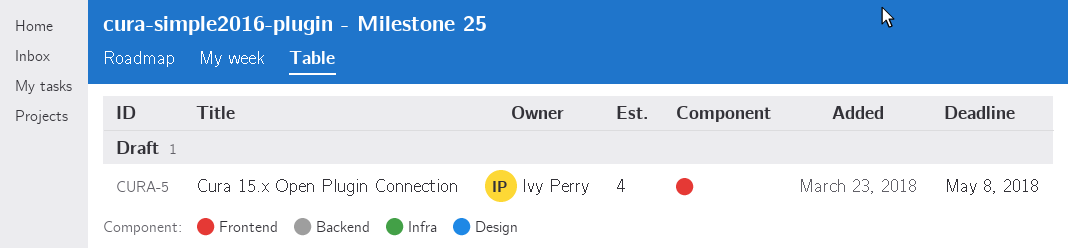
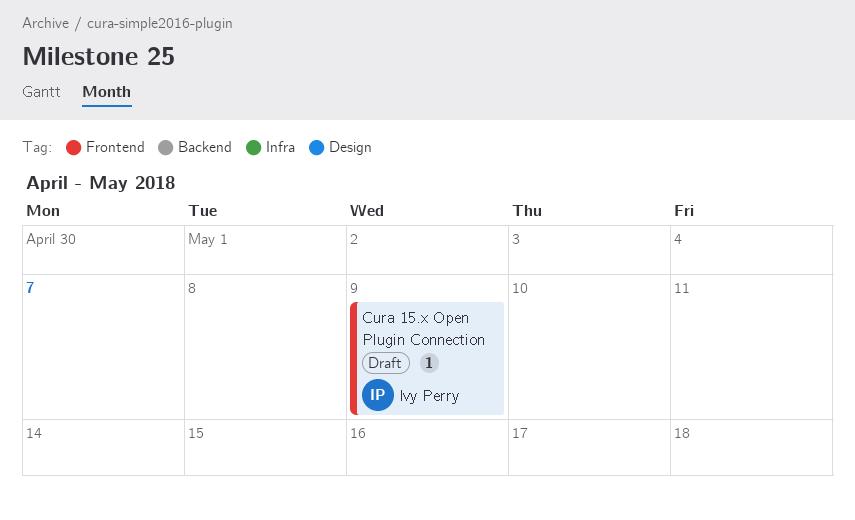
Cura 15.x Open Plugin Connection, estimate: 4 -> 1
Cura 15.x Open Plugin Connection, due: May 8 -> May 9

